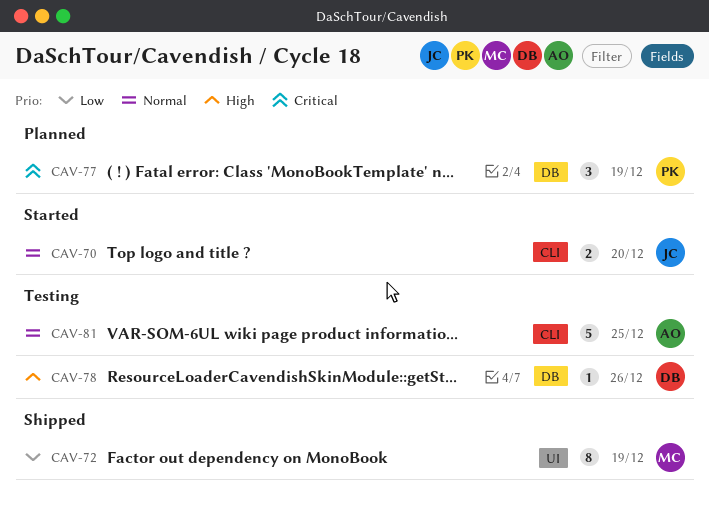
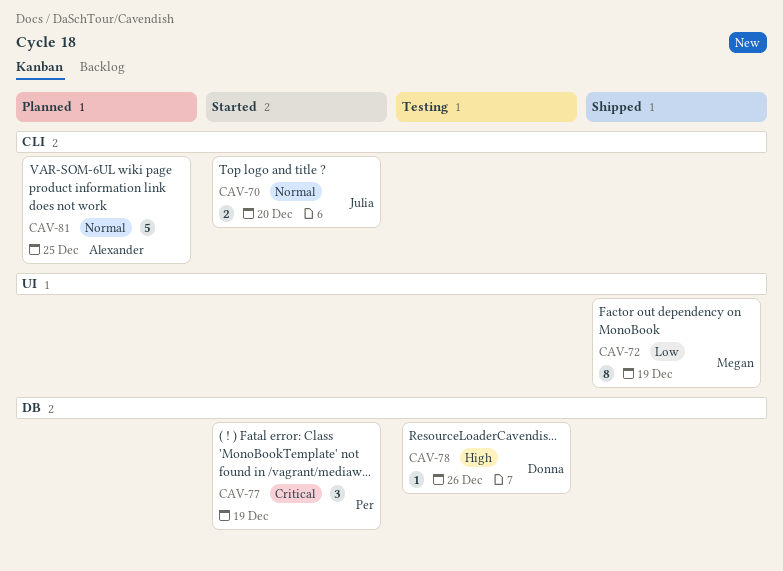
CAV-77, status: Planned -> Started
CAV-81, status: Testing -> Planned

